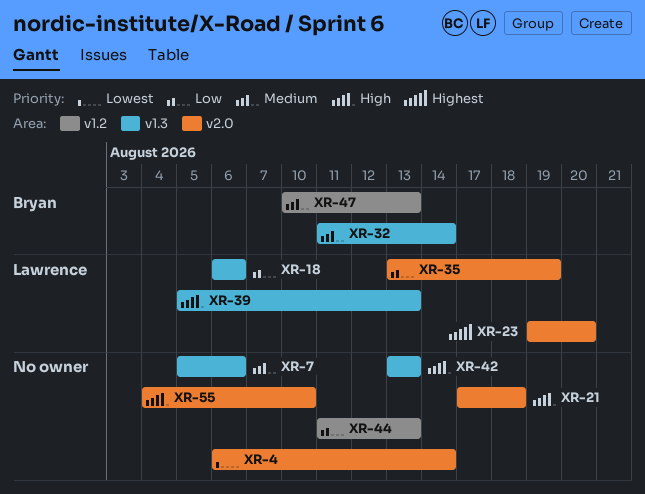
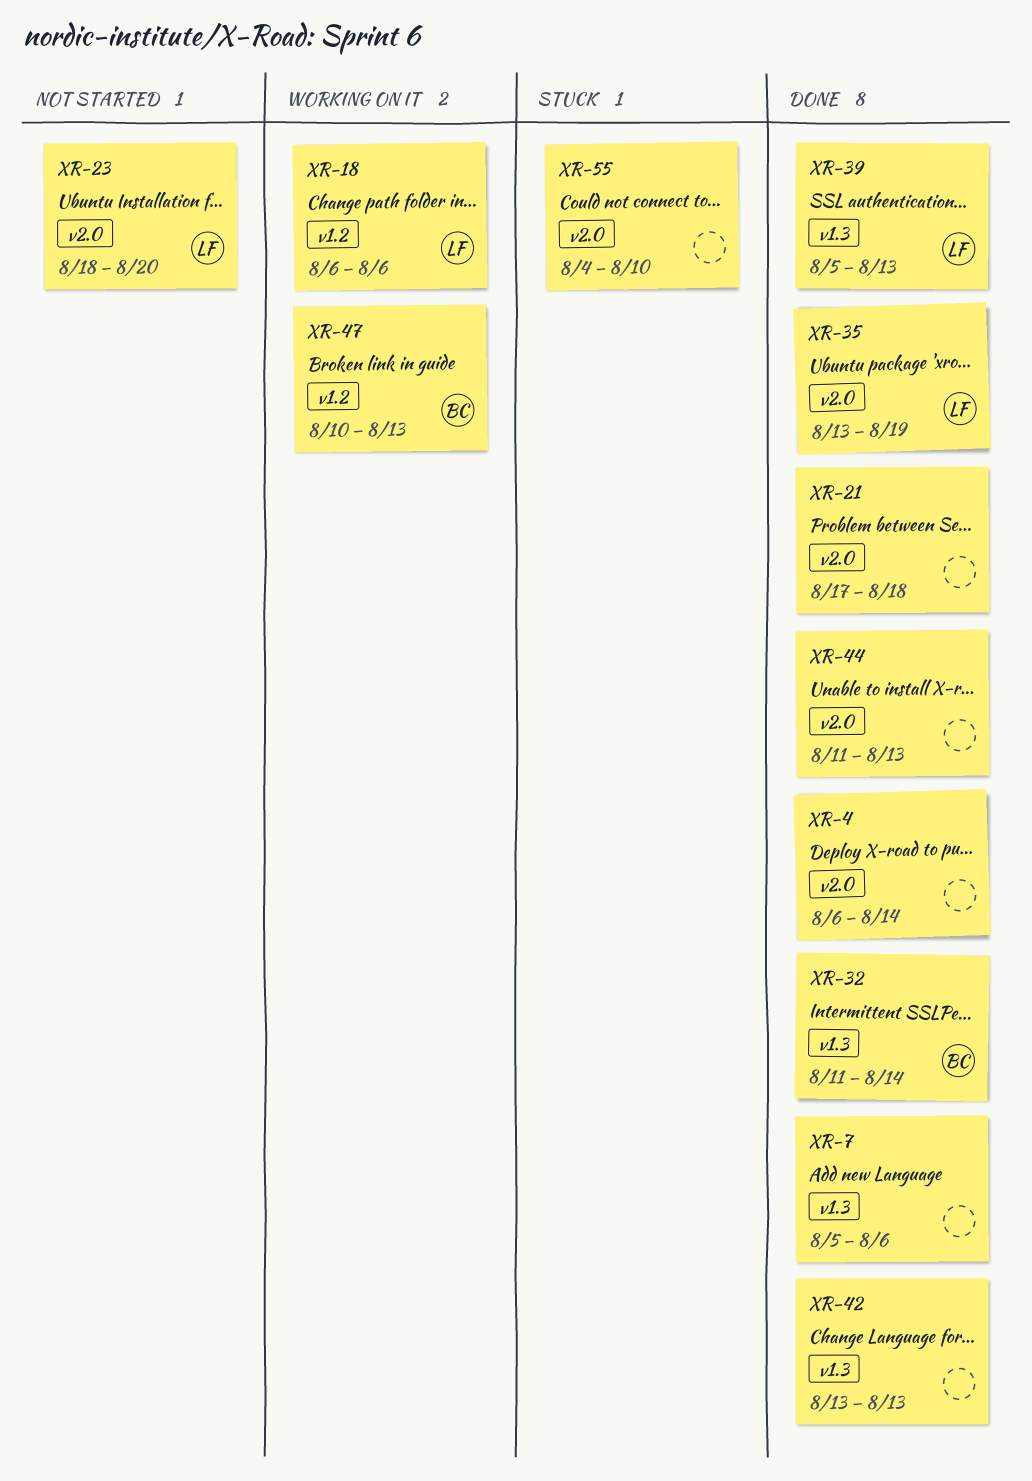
XR-18, label: v1.3 -> v1.2
XR-23, start: Aug 19 -> Aug 18
XR-44, label: v1.2 -> v2.0

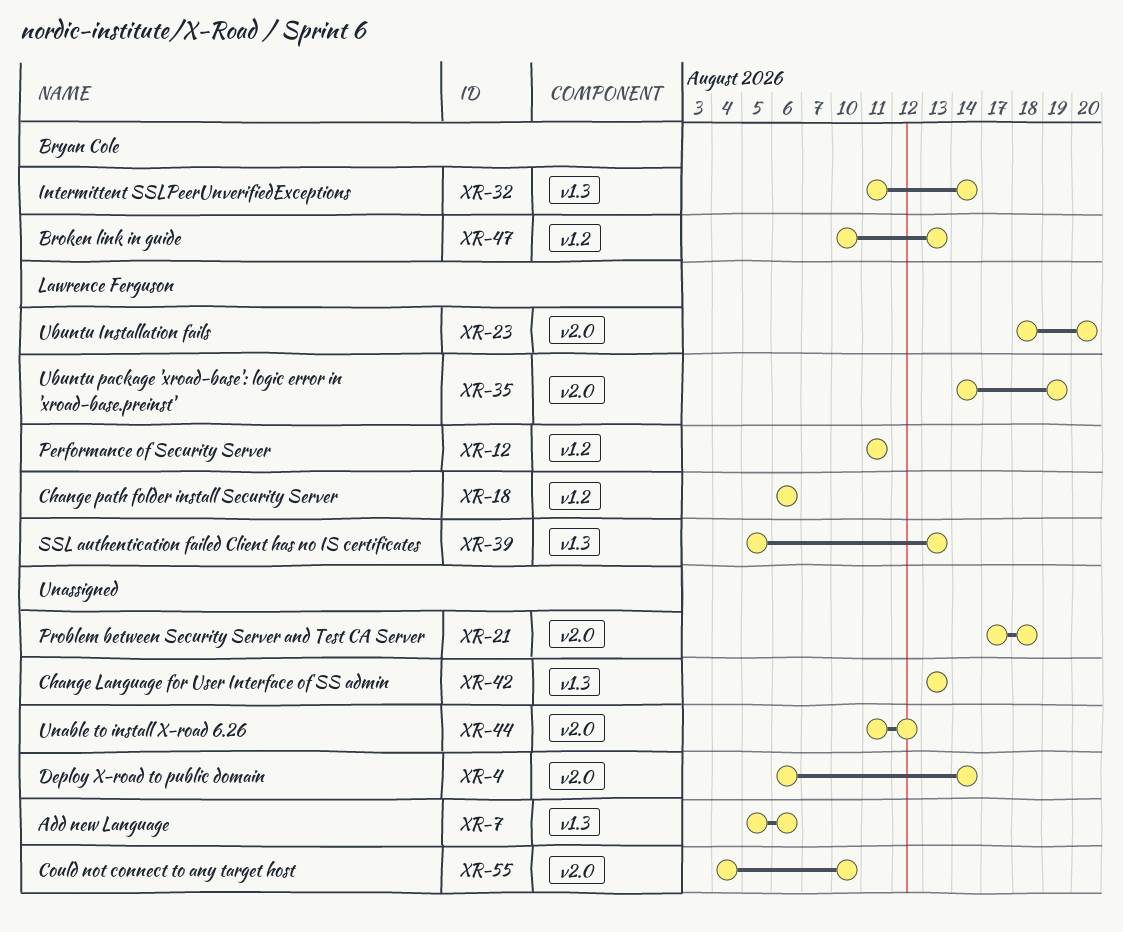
XR-12: none -> present
XR-35, start: Aug 13 -> Aug 14
XR-44, due: Aug 13 -> Aug 12

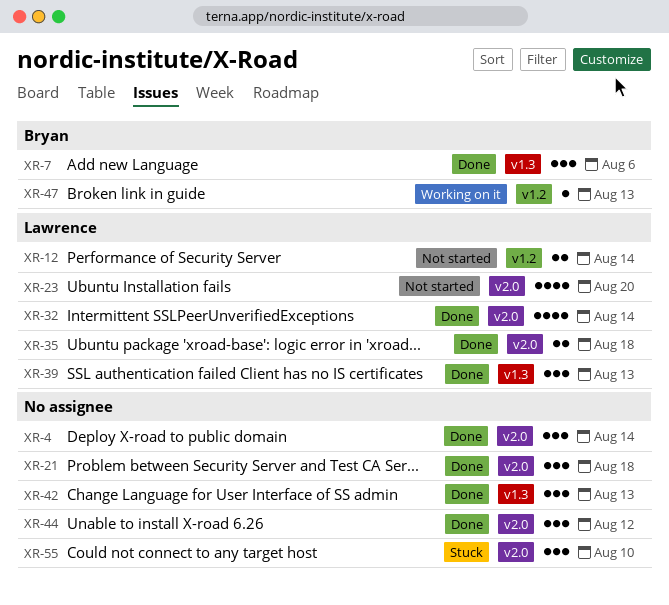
XR-7, owner: none -> Bryan Cole
XR-12, due: Aug 11 -> Aug 14
XR-18: present -> none
XR-32, owner: Bryan Cole -> Lawrence Ferguson
XR-32, label: v1.3 -> v2.0
XR-35, due: Aug 19 -> Aug 18

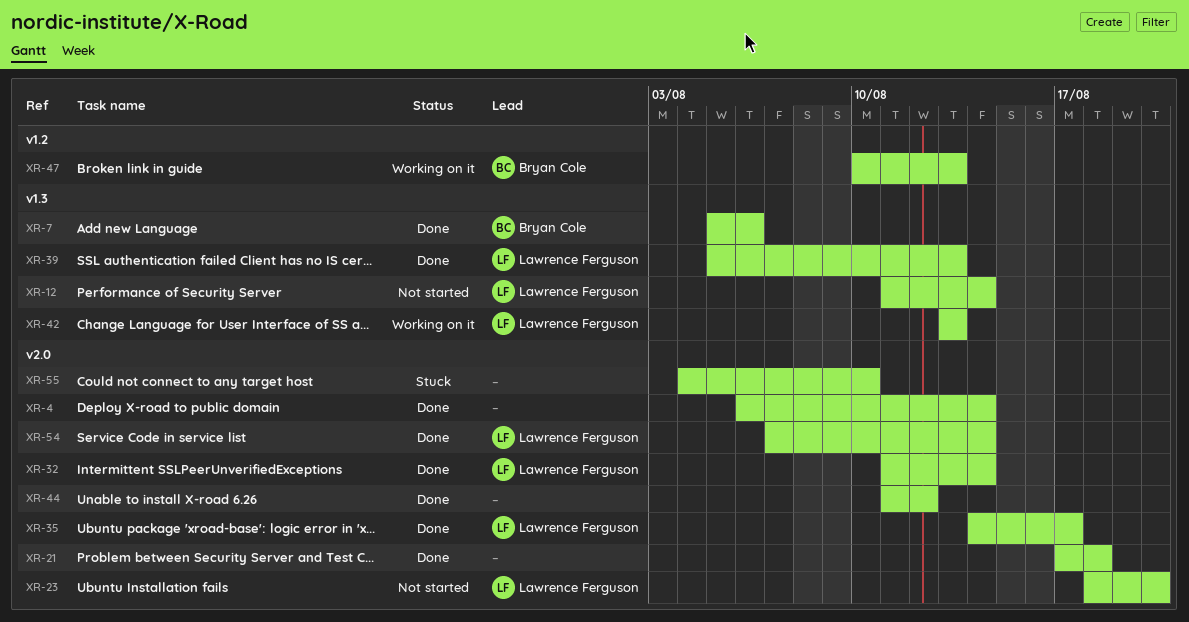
XR-12, label: v1.2 -> v1.3
XR-35, due: Aug 18 -> Aug 17
XR-42, status: Done -> Working on it
XR-42, owner: none -> Lawrence Ferguson
XR-54: none -> present

